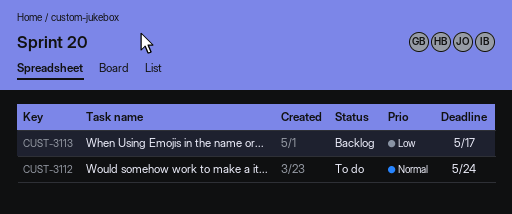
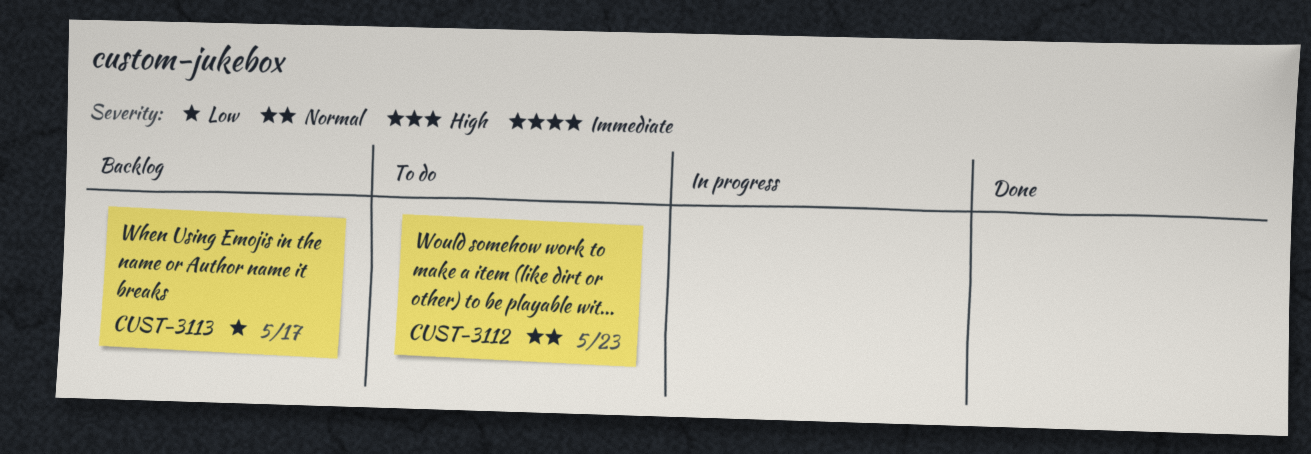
CUST-3112, due: May 24 -> May 23

